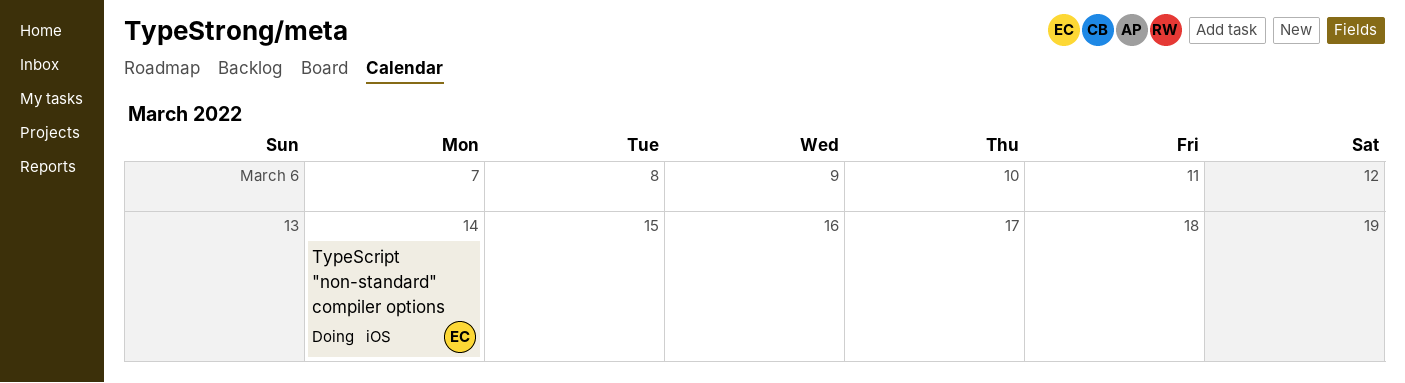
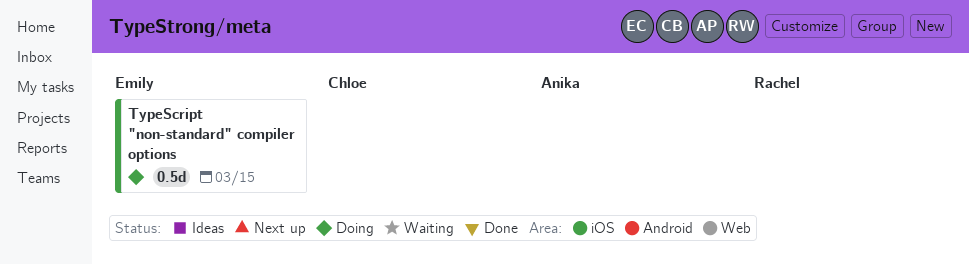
TypeScript "non-standard" compiler options, due: Mar 14 -> Mar 15

